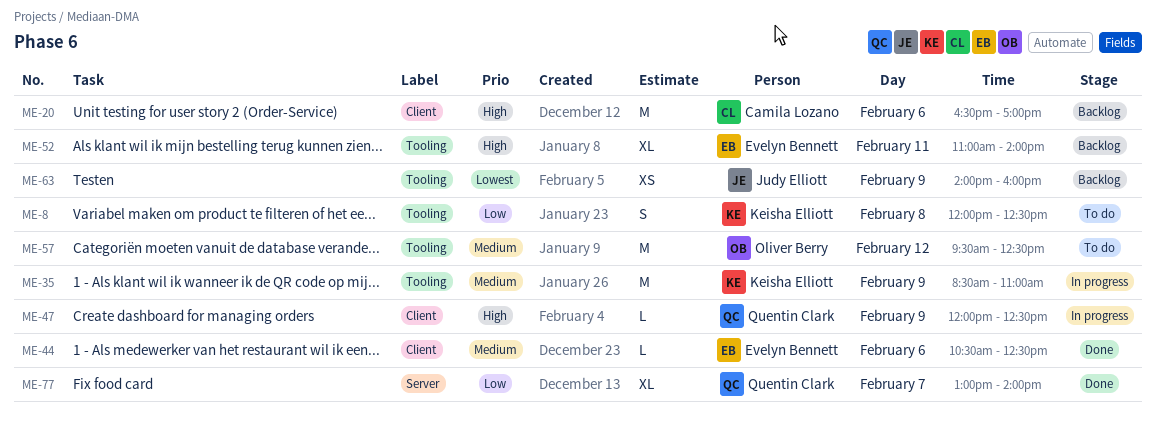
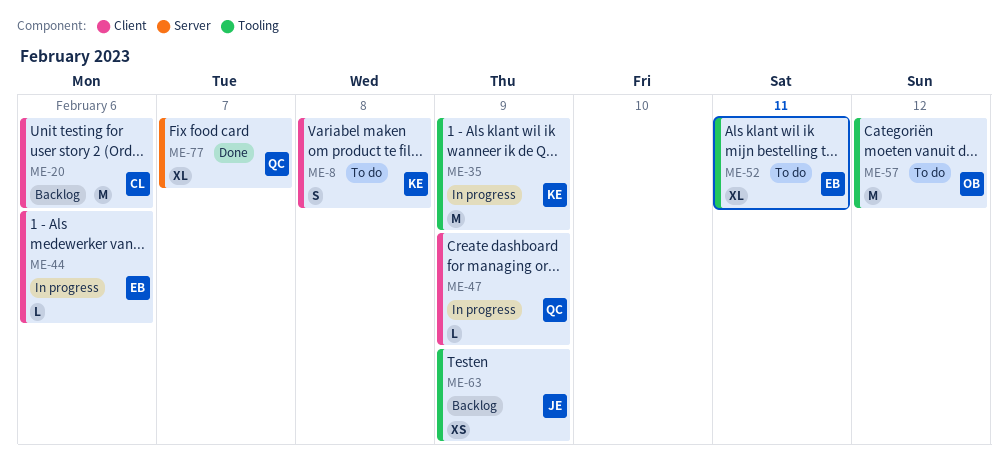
ME-8, label: Tooling -> Client
ME-44, status: Done -> In progress
ME-52, status: Backlog -> To do

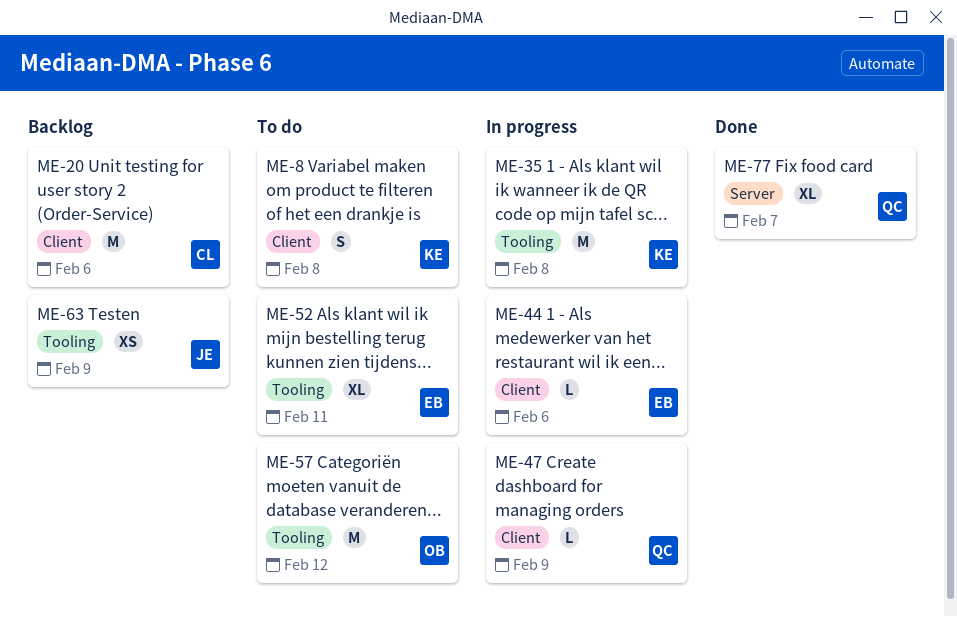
ME-35, day: Feb 9 -> Feb 8

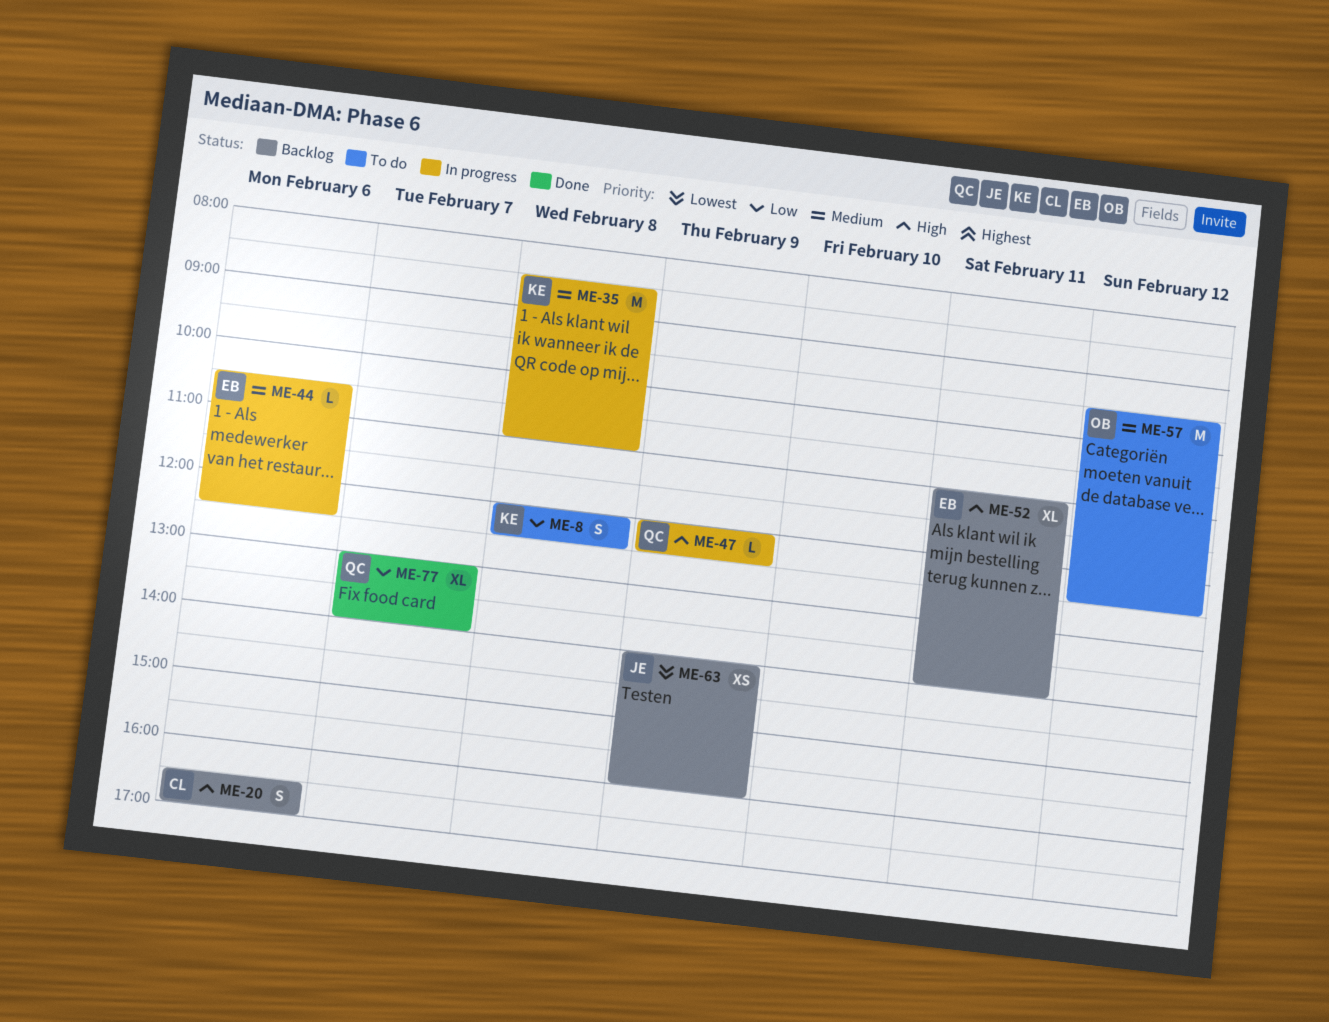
ME-20, estimate: M -> S
ME-52, status: To do -> Backlog

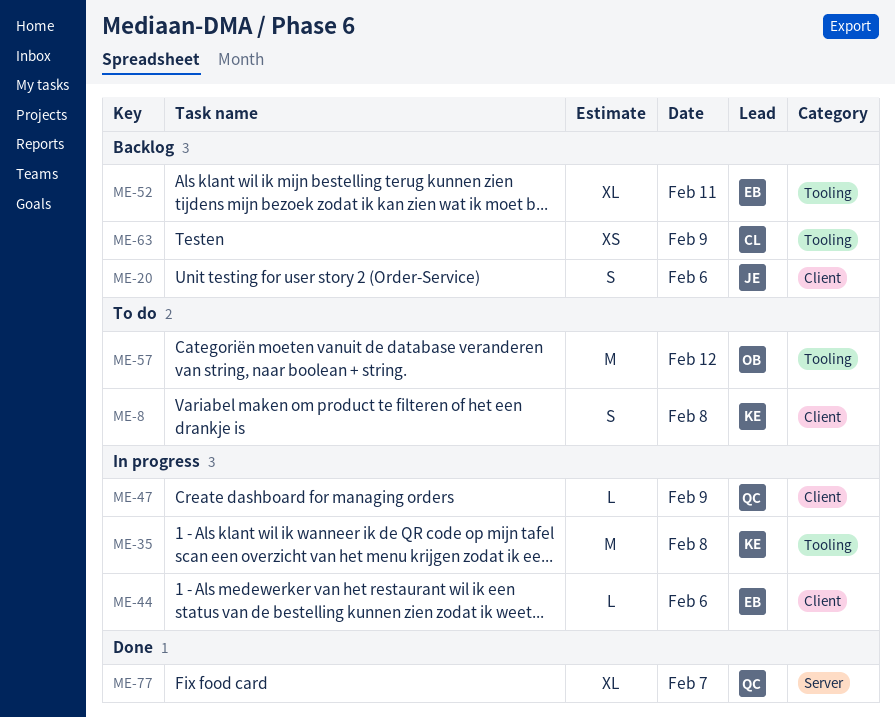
ME-20, owner: CL -> JE
ME-63, owner: JE -> CL

